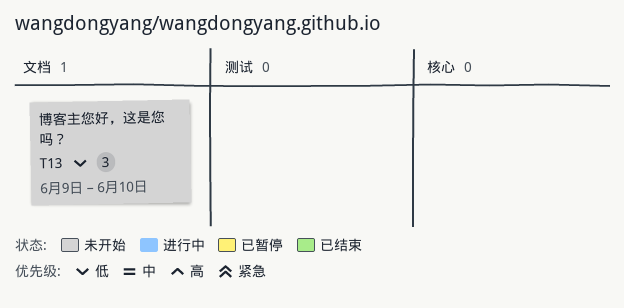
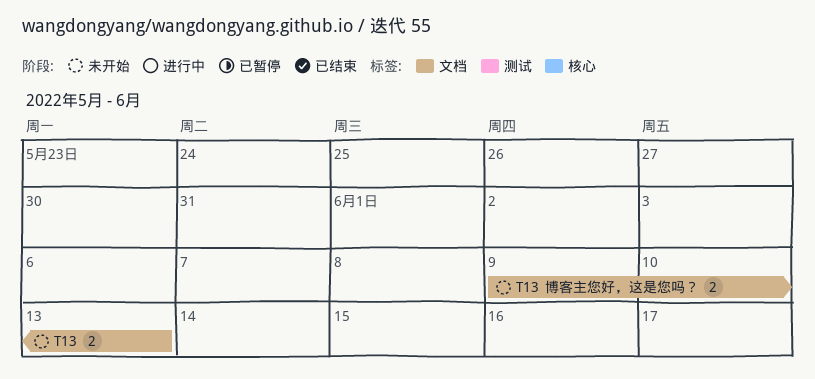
T13, estimate: 3 -> 2
T13, due: Jun 10 -> Jun 13

